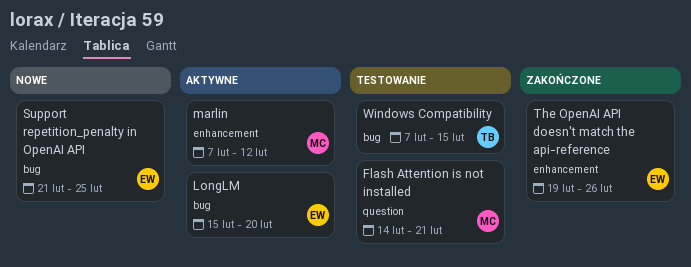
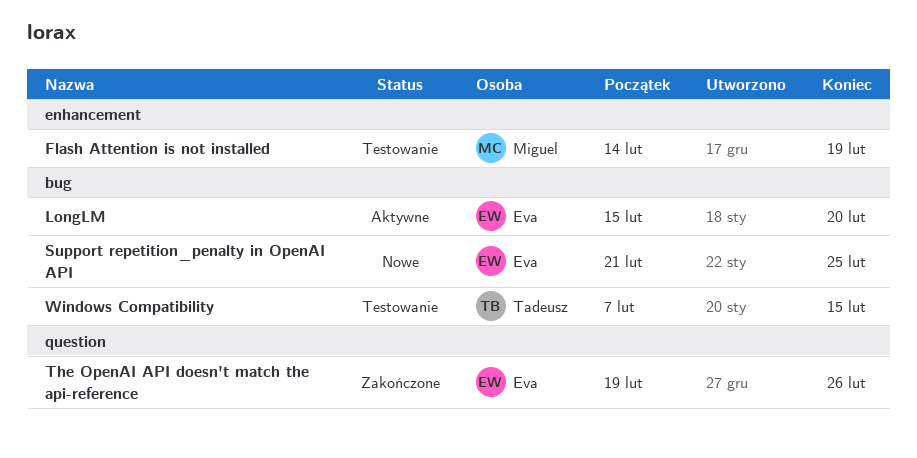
Flash Attention is not installed, label: question -> enhancement
Flash Attention is not installed, due: Feb 21 -> Feb 19
marlin: present -> none
The OpenAI API doesn't match the api-reference, label: enhancement -> question

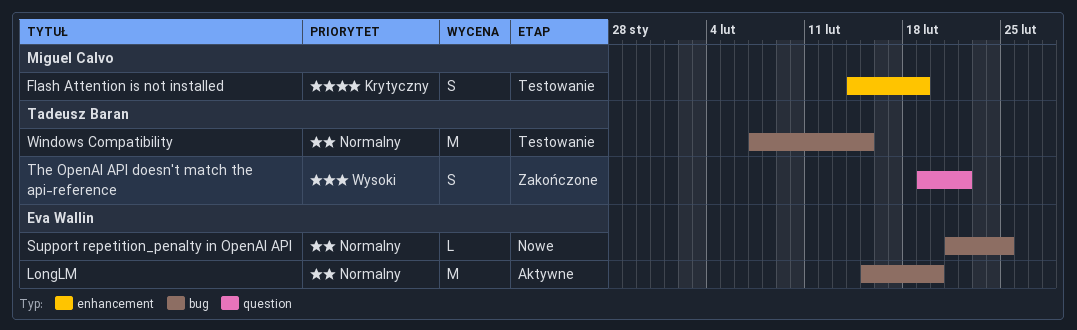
The OpenAI API doesn't match the api-reference, owner: Eva Wallin -> Tadeusz Baran
The OpenAI API doesn't match the api-reference, due: Feb 26 -> Feb 22

